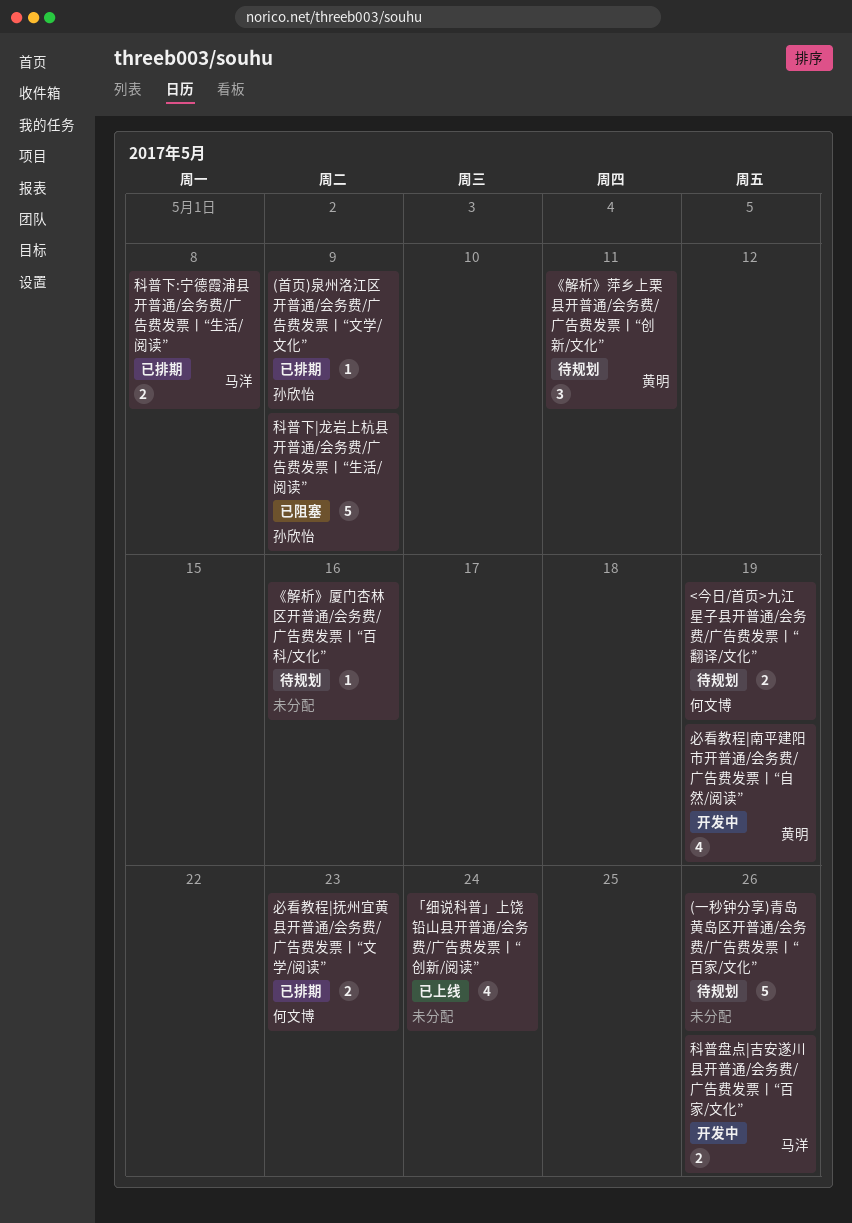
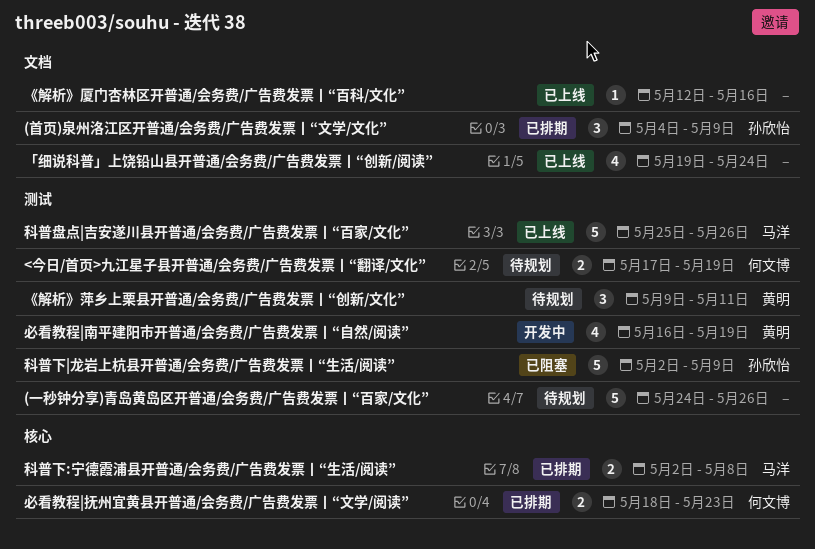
(首页)泉州洛江区开普通/会务费/广告费发票丨“文学/文化”, estimate: 1 -> 3
《解析》厦门杏林区开普通/会务费/广告费发票丨“百科/文化”, status: 待规划 -> 已上线
科普盘点|吉安遂川县开普通/会务费/广告费发票丨“百家/文化”, status: 开发中 -> 已上线
科普盘点|吉安遂川县开普通/会务费/广告费发票丨“百家/文化”, estimate: 2 -> 5

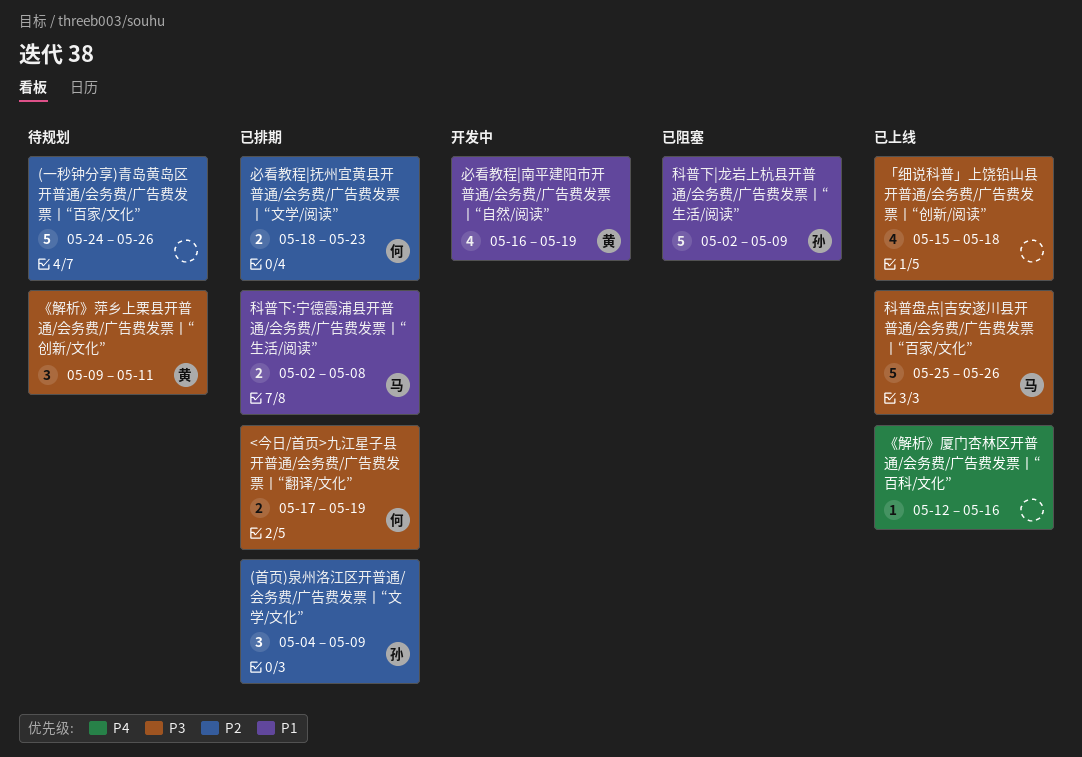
<今日/首页>九江星子县开普通/会务费/广告费发票丨“翻译/文化”, status: 待规划 -> 已排期
「细说科普」上饶铅山县开普通/会务费/广告费发票丨“创新/阅读”, start: May 19 -> May 15
「细说科普」上饶铅山县开普通/会务费/广告费发票丨“创新/阅读”, due: May 24 -> May 18

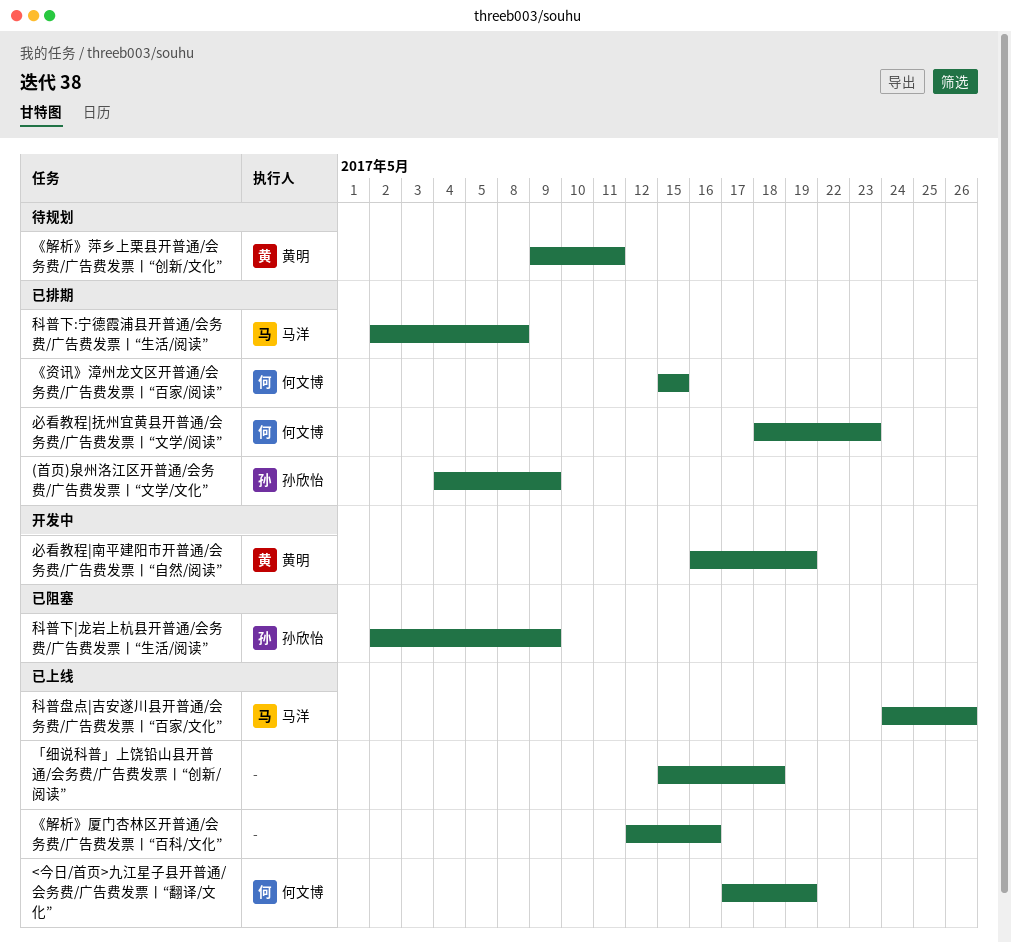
(一秒钟分享)青岛黄岛区开普通/会务费/广告费发票丨“百家/文化”: present -> none
<今日/首页>九江星子县开普通/会务费/广告费发票丨“翻译/文化”, status: 已排期 -> 已上线
《资讯》漳州龙文区开普通/会务费/广告费发票丨“百家/阅读”: none -> present
科普盘点|吉安遂川县开普通/会务费/广告费发票丨“百家/文化”, start: May 25 -> May 24

